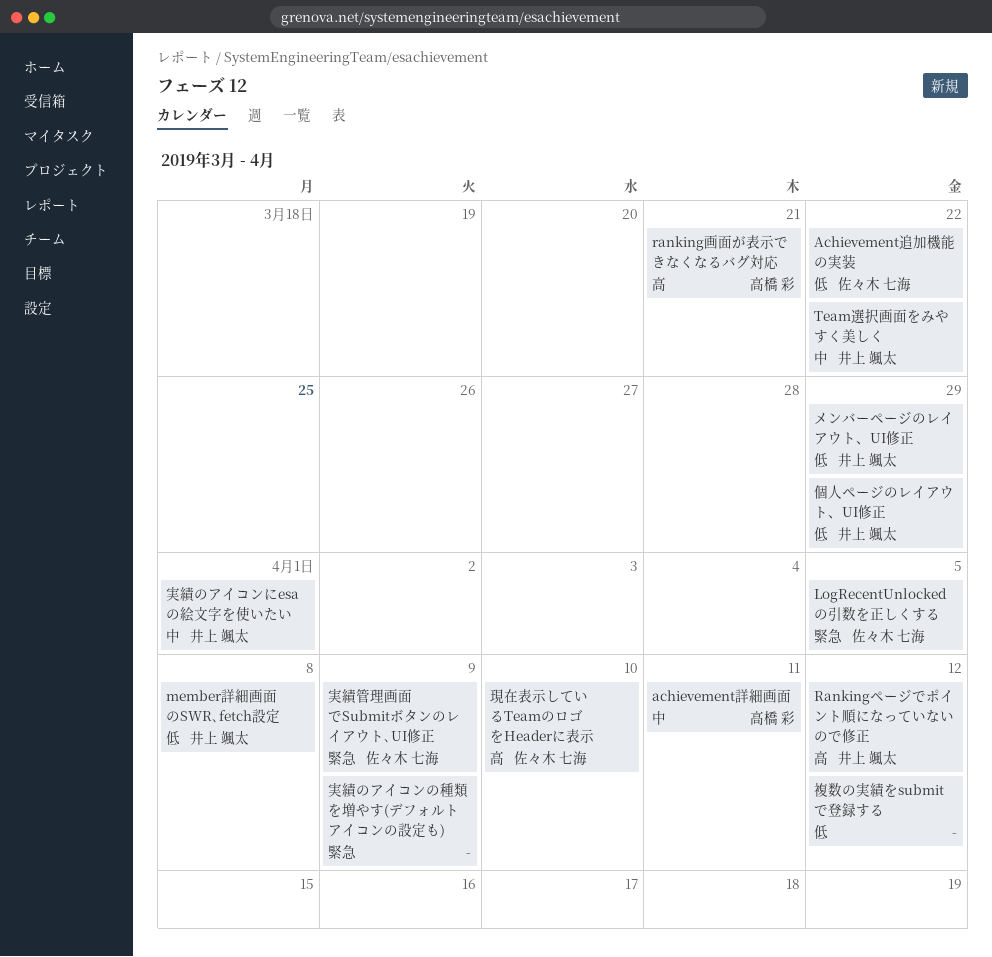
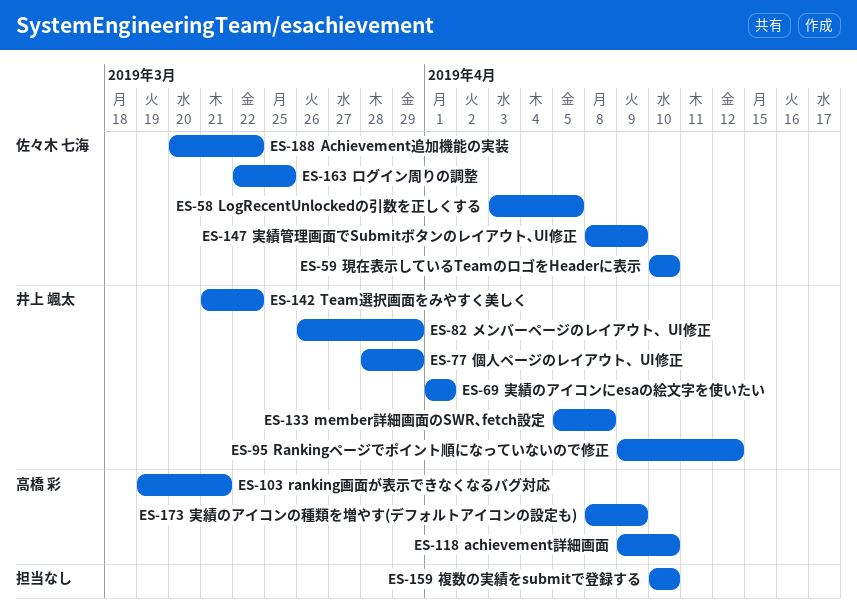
achievement詳細画面, due: Apr 11 -> Apr 10
ログイン周りの調整: none -> present
実績のアイコンの種類を増やす(デフォルトアイコンの設定も), owner: none -> 高橋 彩
複数の実績をsubmitで登録する, due: Apr 12 -> Apr 10

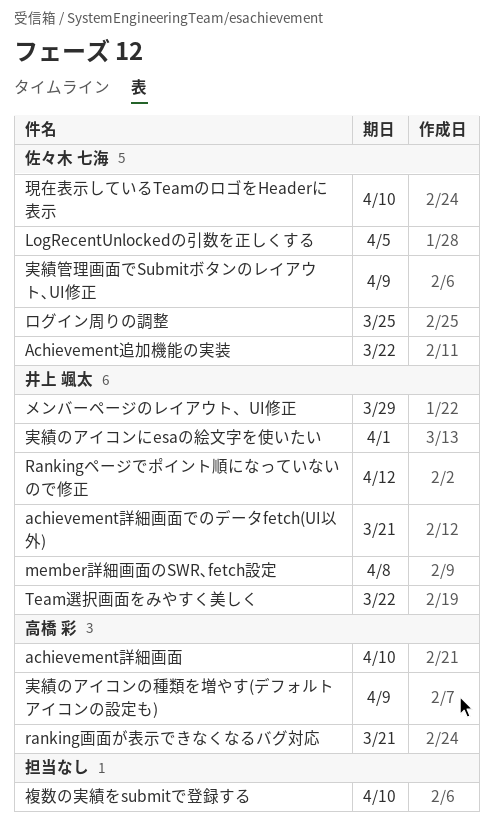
achievement詳細画面でのデータfetch(UI以外): none -> present
個人ページのレイアウト、UI修正: present -> none

